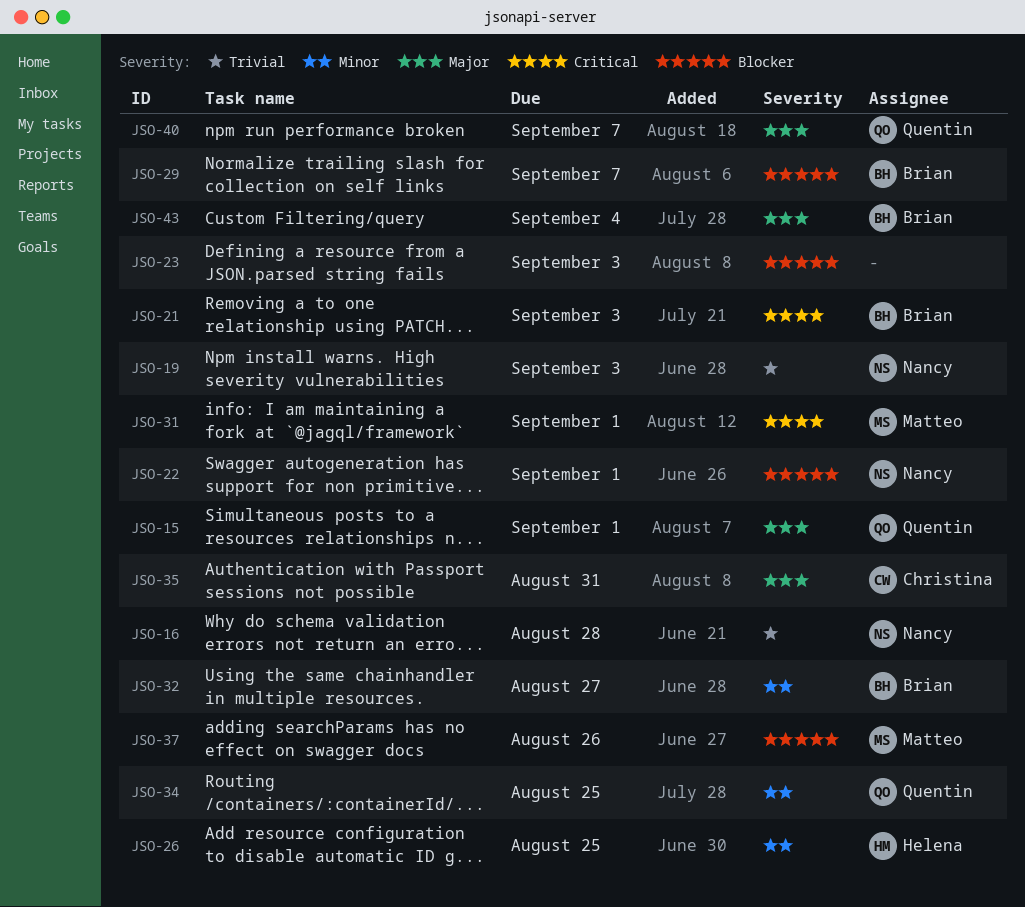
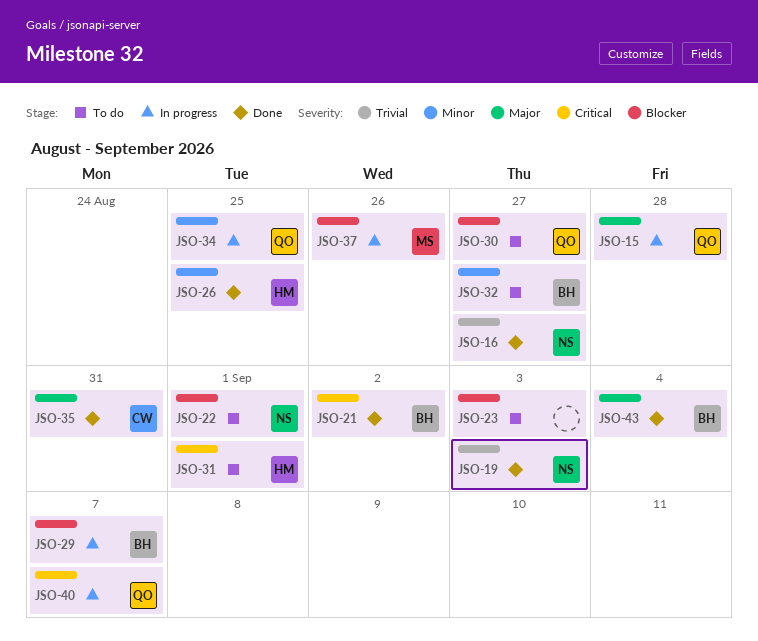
JSO-15, due: Sep 1 -> Aug 28
JSO-16, due: Aug 28 -> Aug 27
JSO-21, due: Sep 3 -> Sep 2
JSO-30: none -> present
JSO-31, owner: Matteo -> Helena
JSO-40, priority: Major -> Critical

